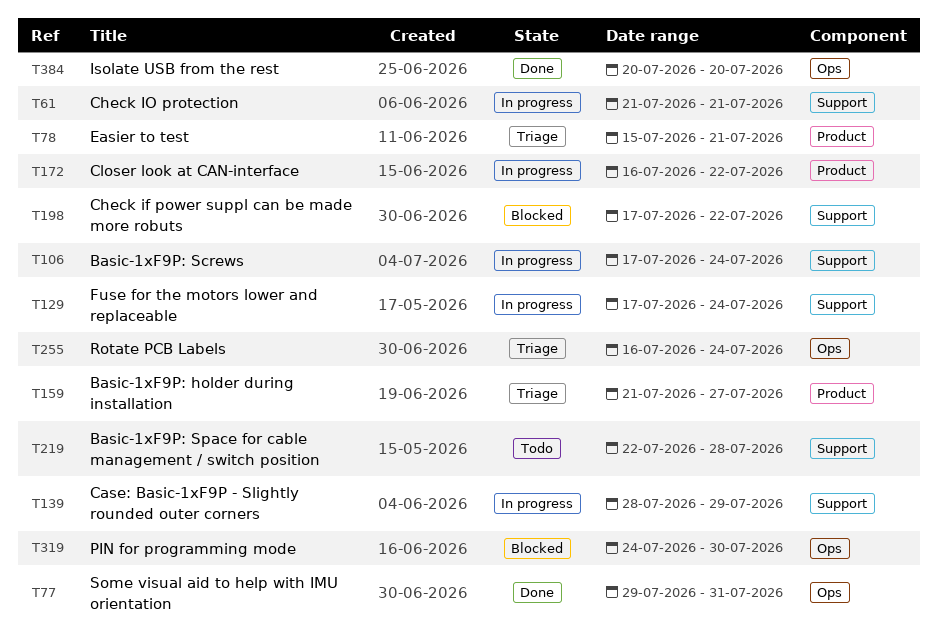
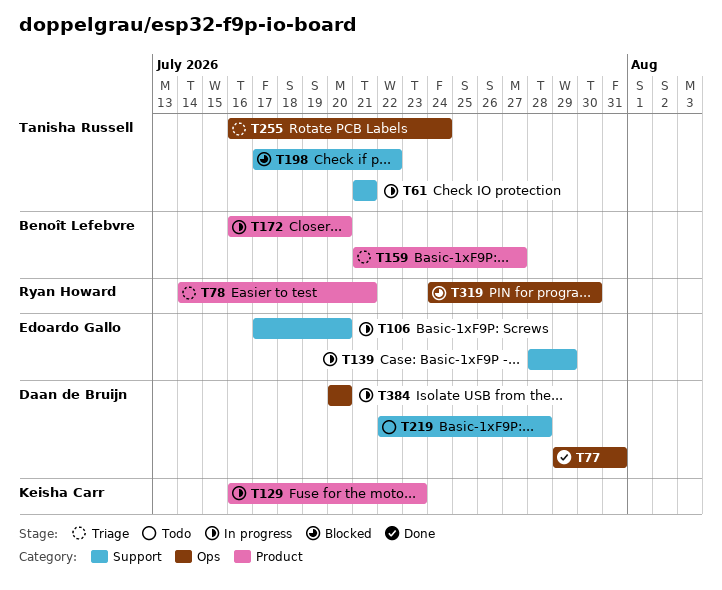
T78, start: Jul 15 -> Jul 14
T106, due: Jul 24 -> Jul 20
T129, label: Support -> Product
T129, start: Jul 17 -> Jul 16
T129, due: Jul 24 -> Jul 23
T172, due: Jul 22 -> Jul 20
T384, status: Done -> In progress

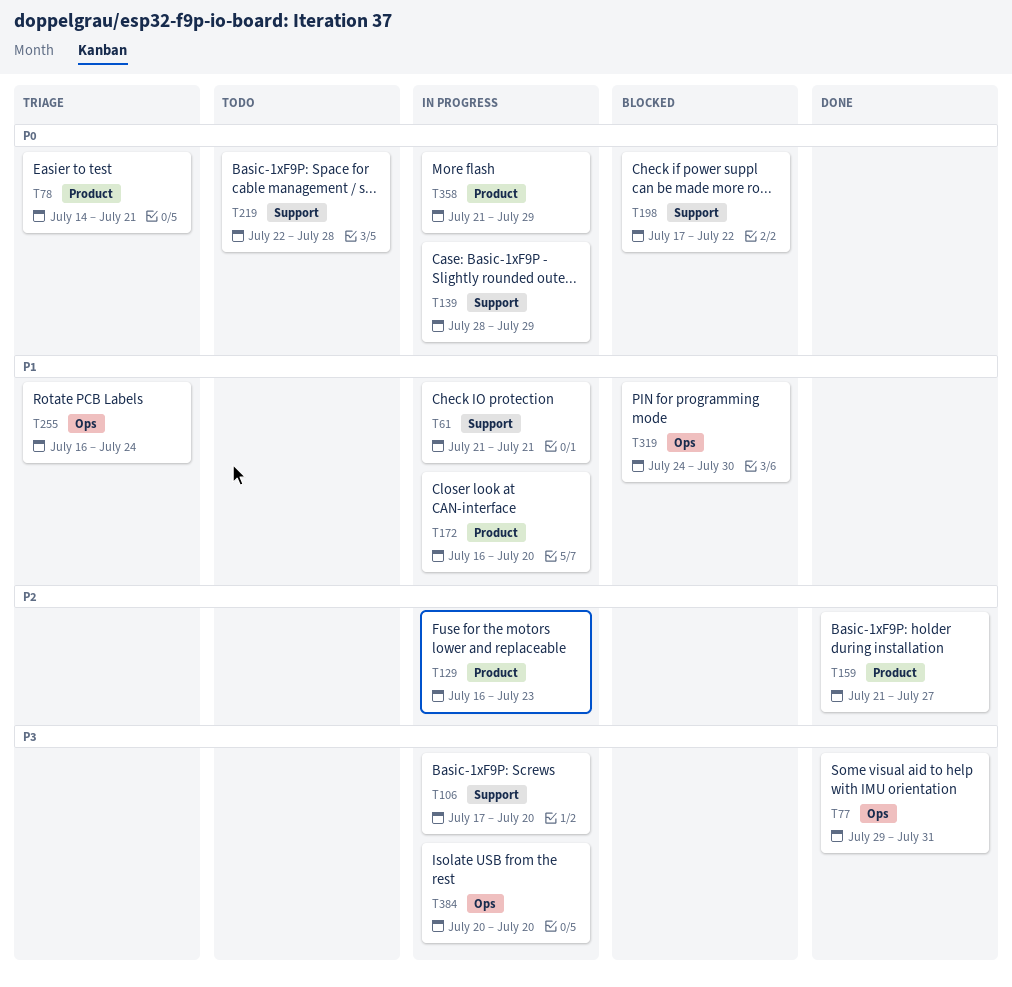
T159, status: Triage -> Done
T358: none -> present

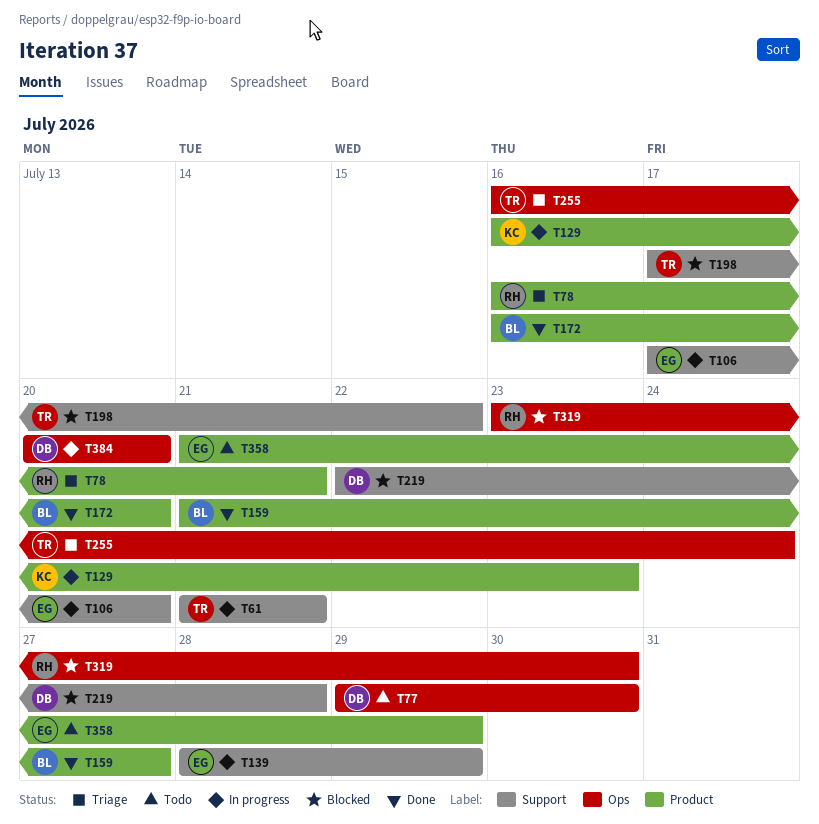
T77, status: Done -> Todo
T77, due: Jul 31 -> Jul 30
T78, start: Jul 14 -> Jul 16
T172, status: In progress -> Done
T219, status: Todo -> Blocked
T319, start: Jul 24 -> Jul 23
T358, status: In progress -> Todo

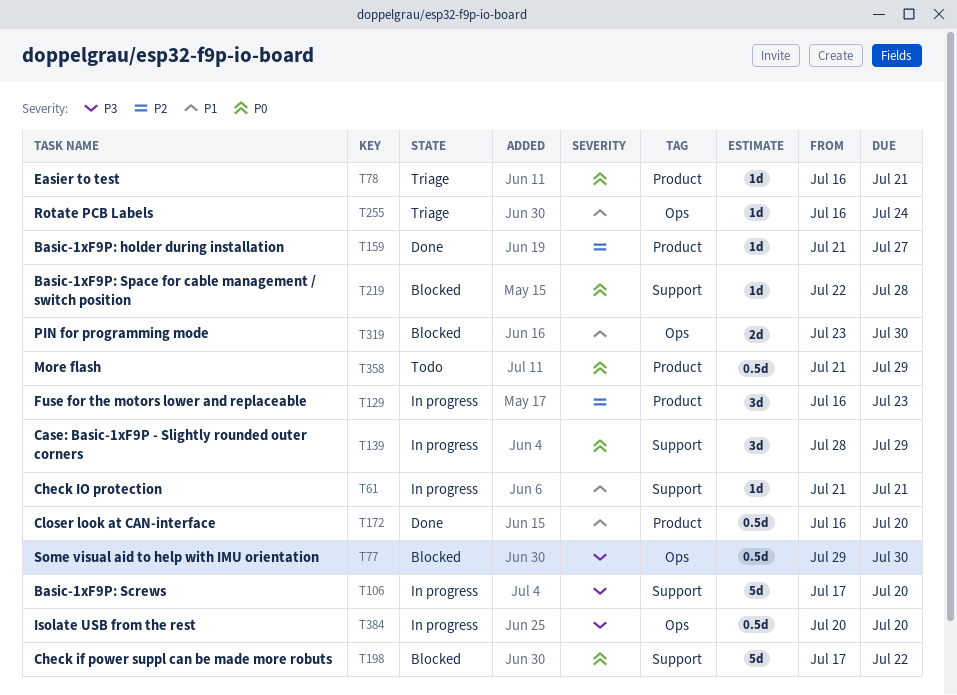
T77, status: Todo -> Blocked

